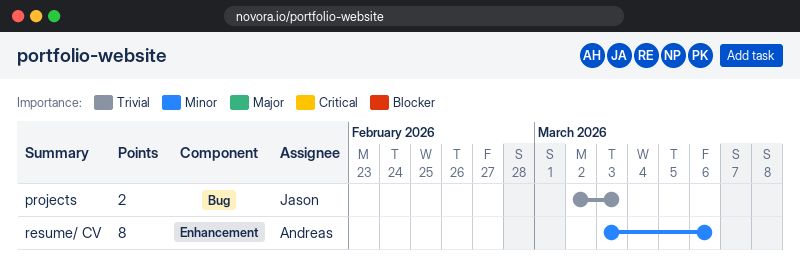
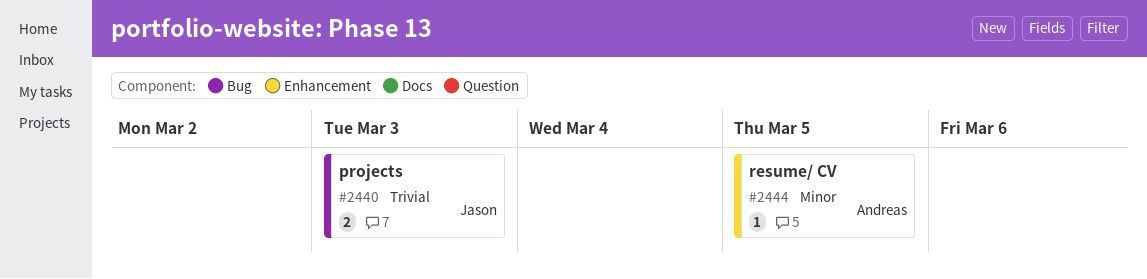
resume/ CV, estimate: 8 -> 1
resume/ CV, due: Mar 6 -> Mar 5

